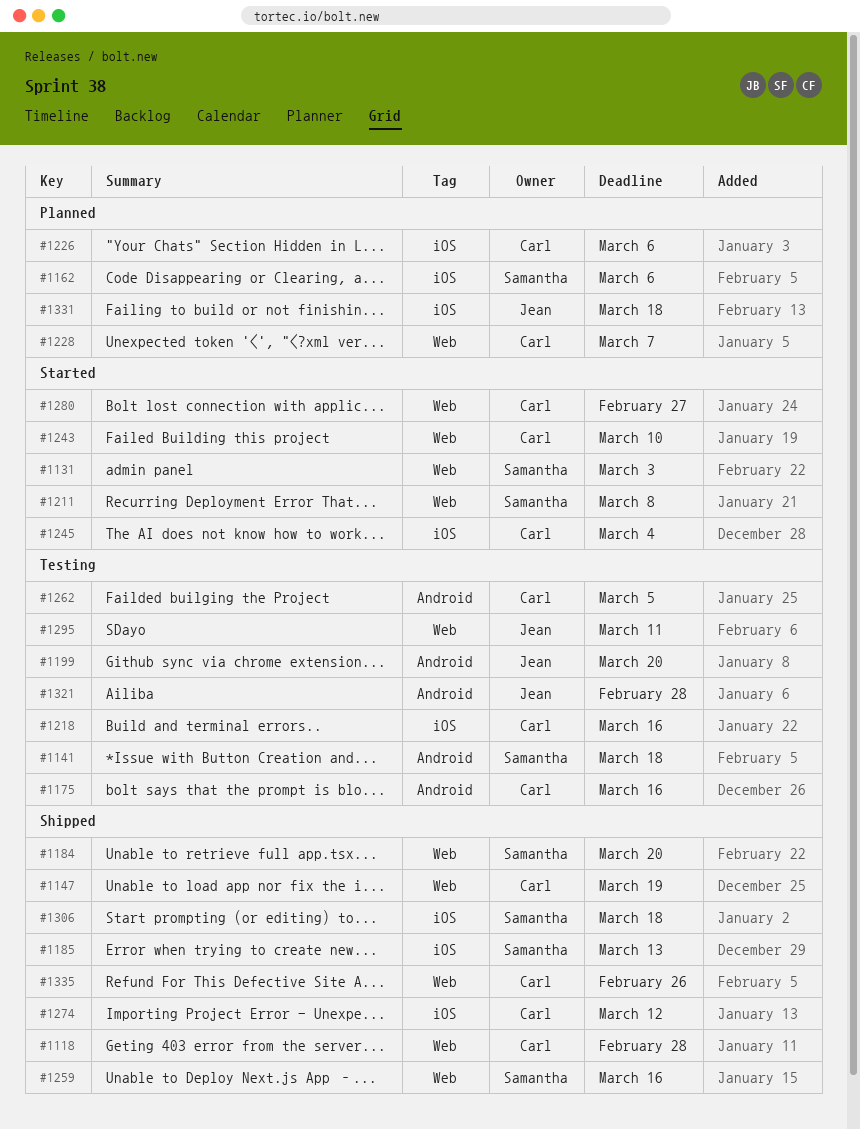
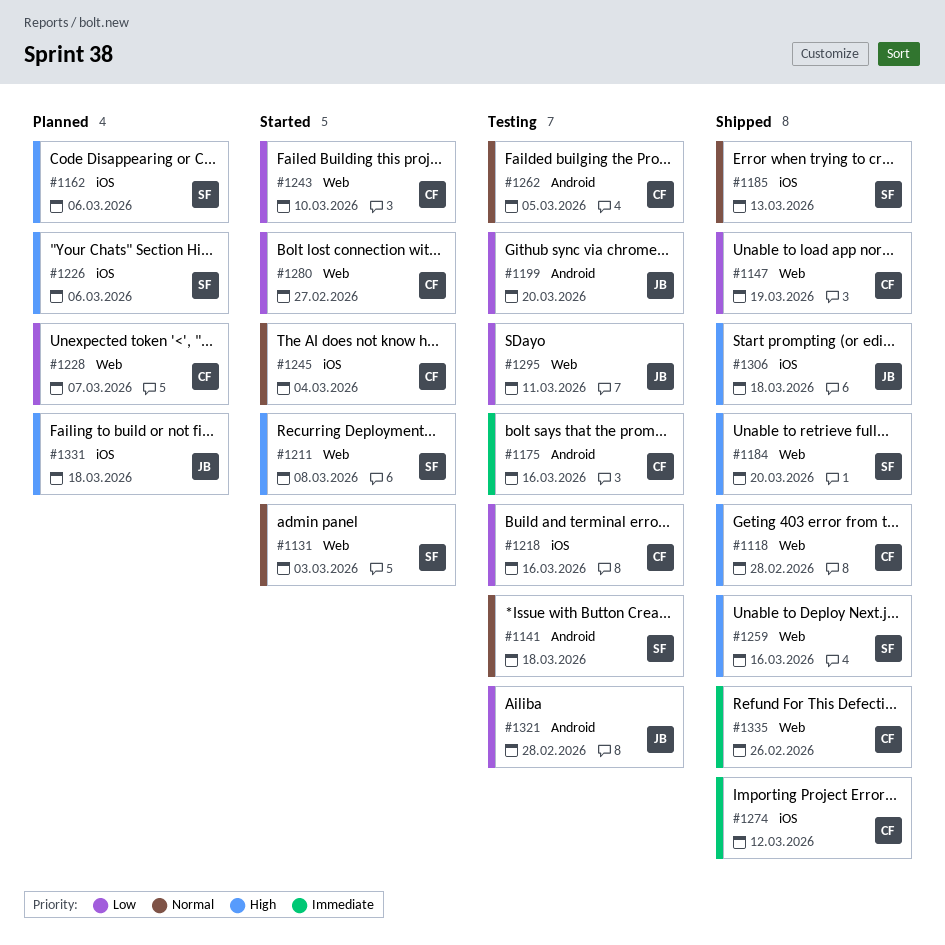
#1226, owner: Carl -> Samantha
#1306, owner: Samantha -> Jean

